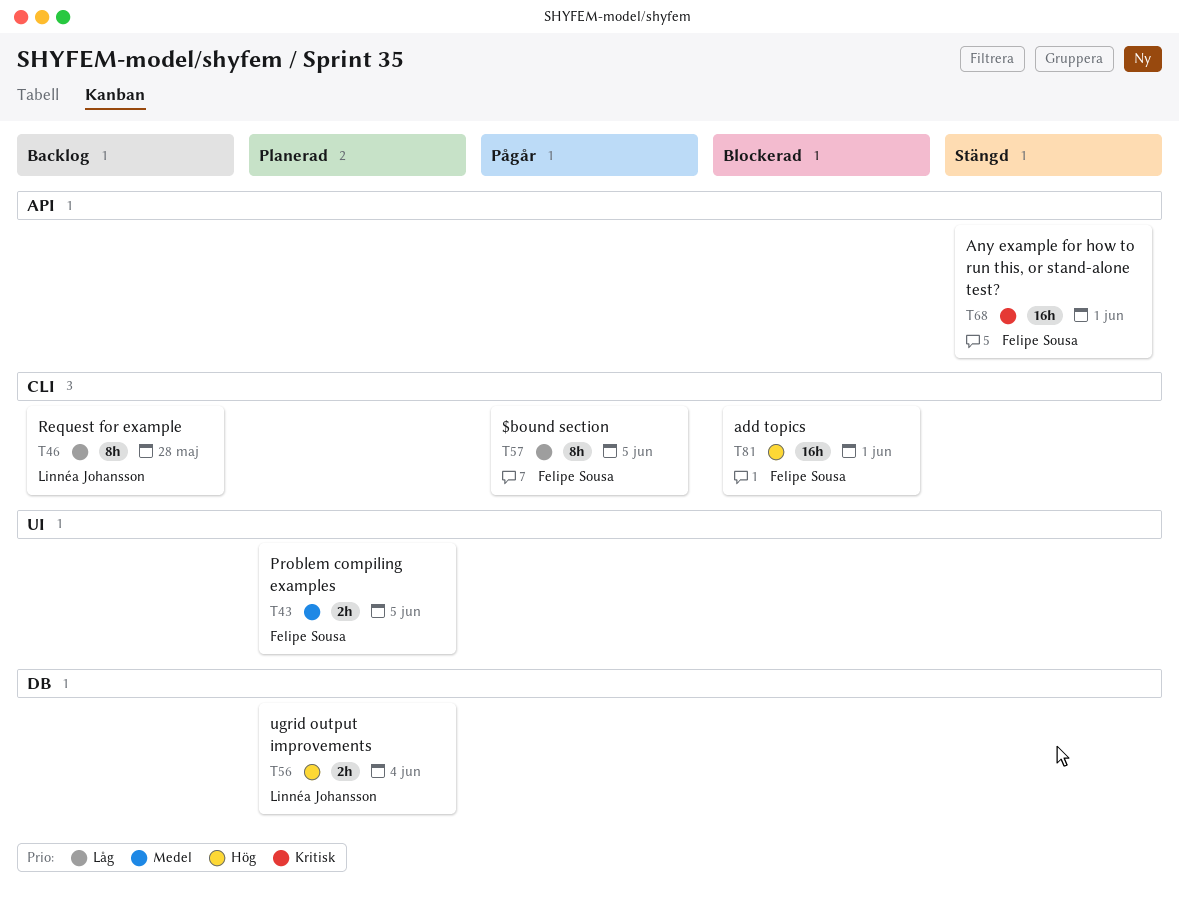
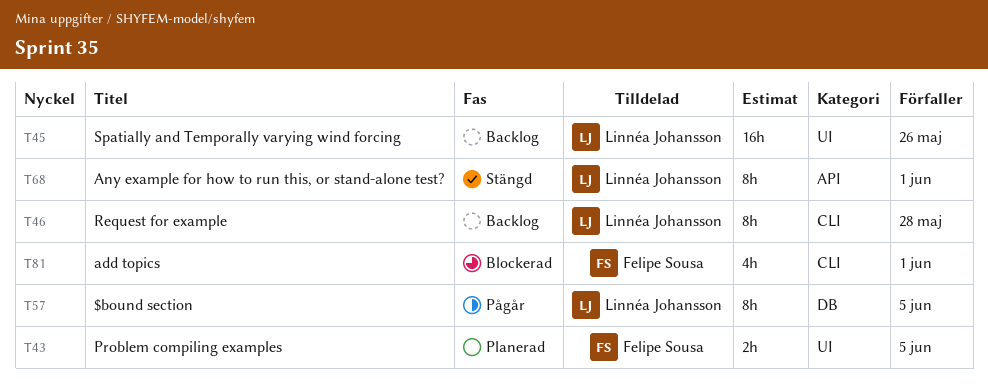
T45: none -> present
T56: present -> none
T57, owner: Felipe Sousa -> Linnéa Johansson
T57, label: CLI -> DB
T68, owner: Felipe Sousa -> Linnéa Johansson
T68, estimate: 16h -> 8h
T81, estimate: 16h -> 4h

